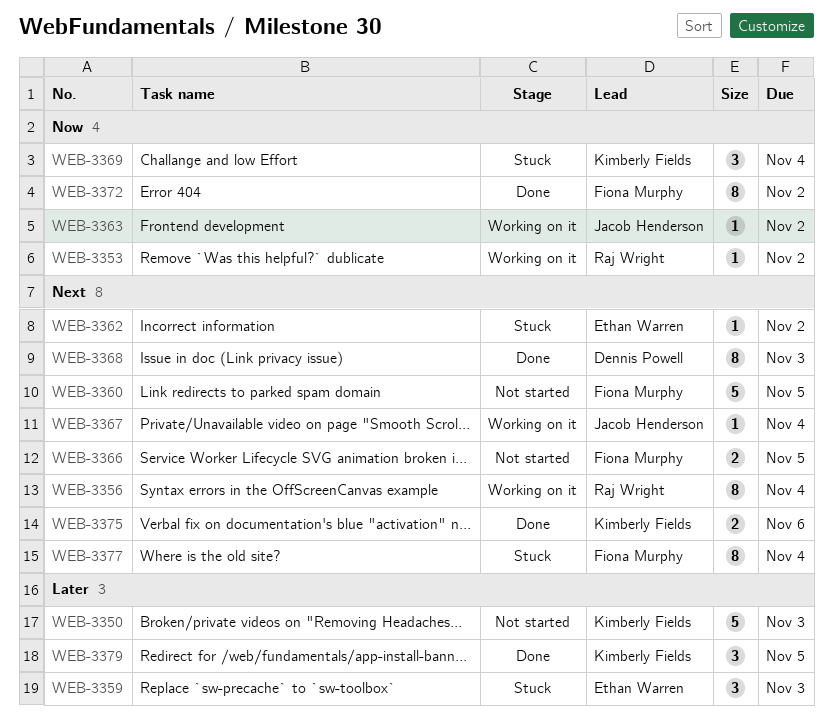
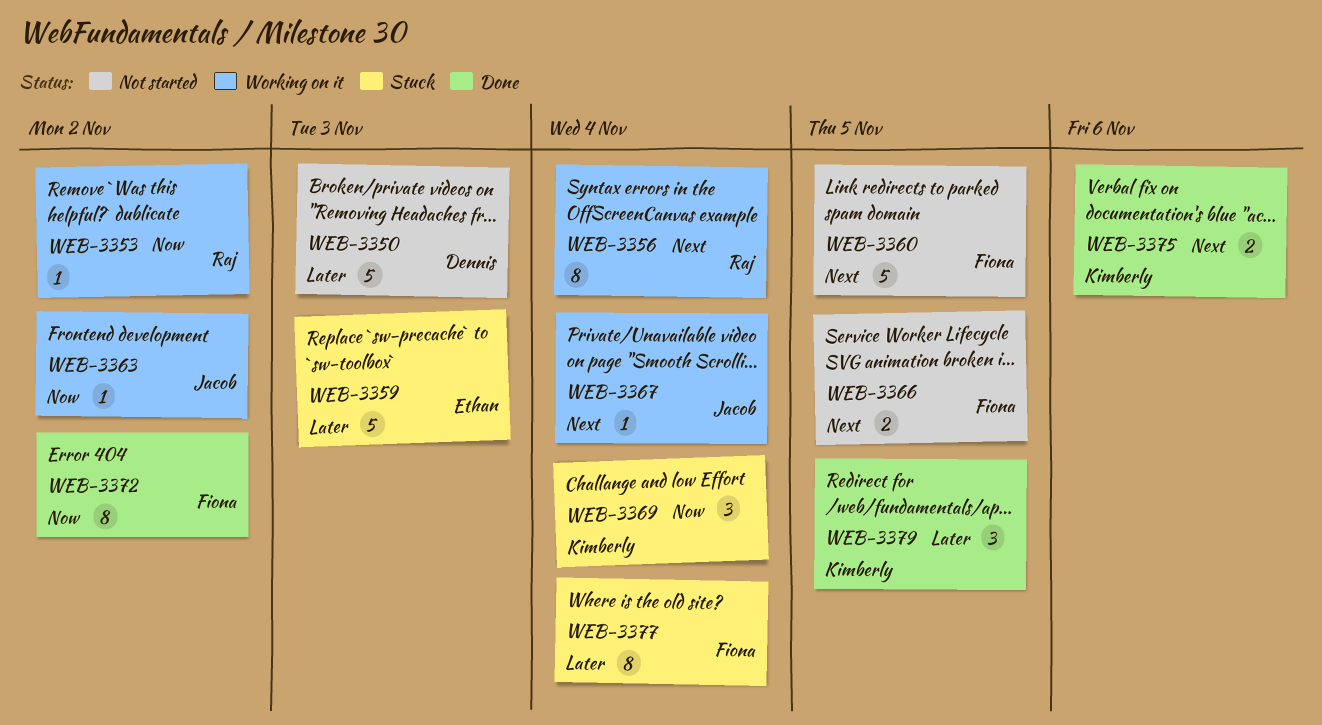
WEB-3350, owner: Kimberly Fields -> Dennis Powell
WEB-3359, estimate: 3 -> 5
WEB-3362: present -> none
WEB-3368: present -> none
WEB-3377, priority: Next -> Later

